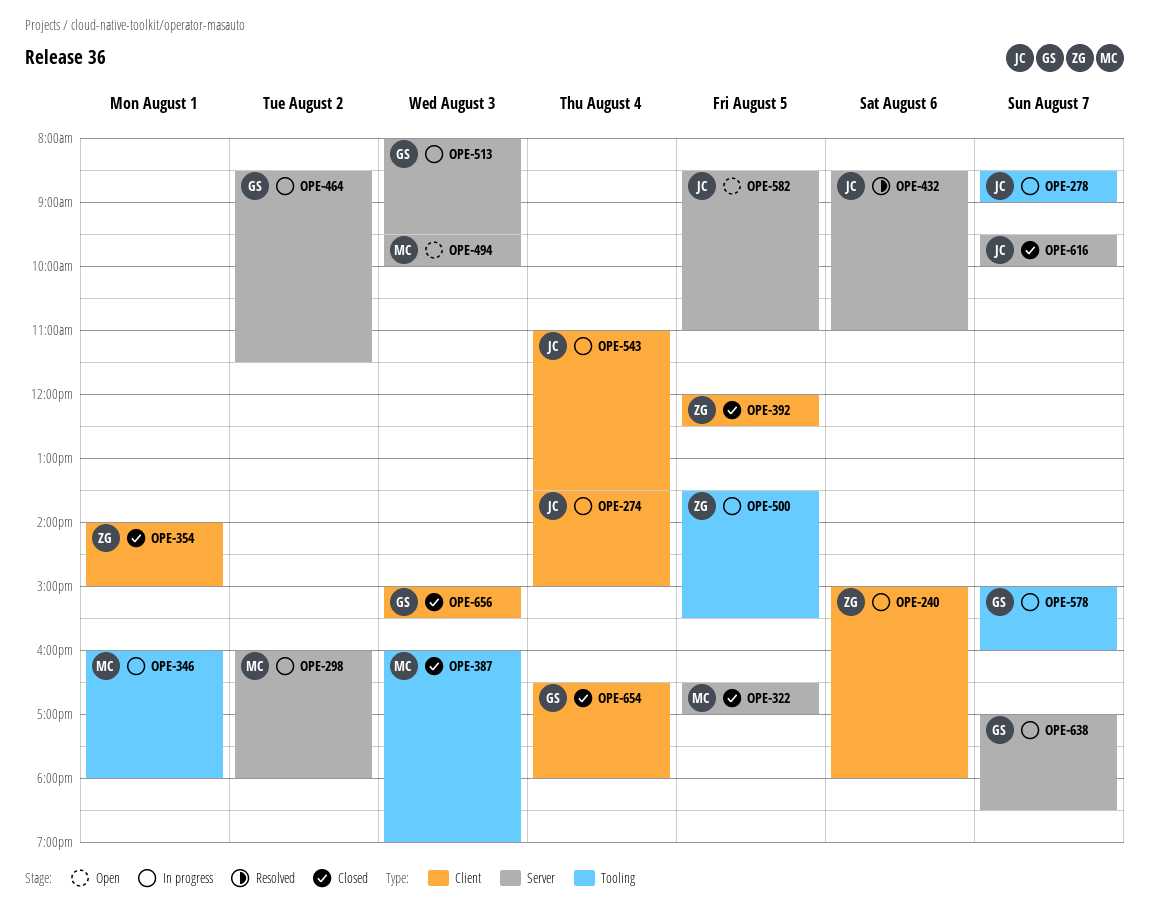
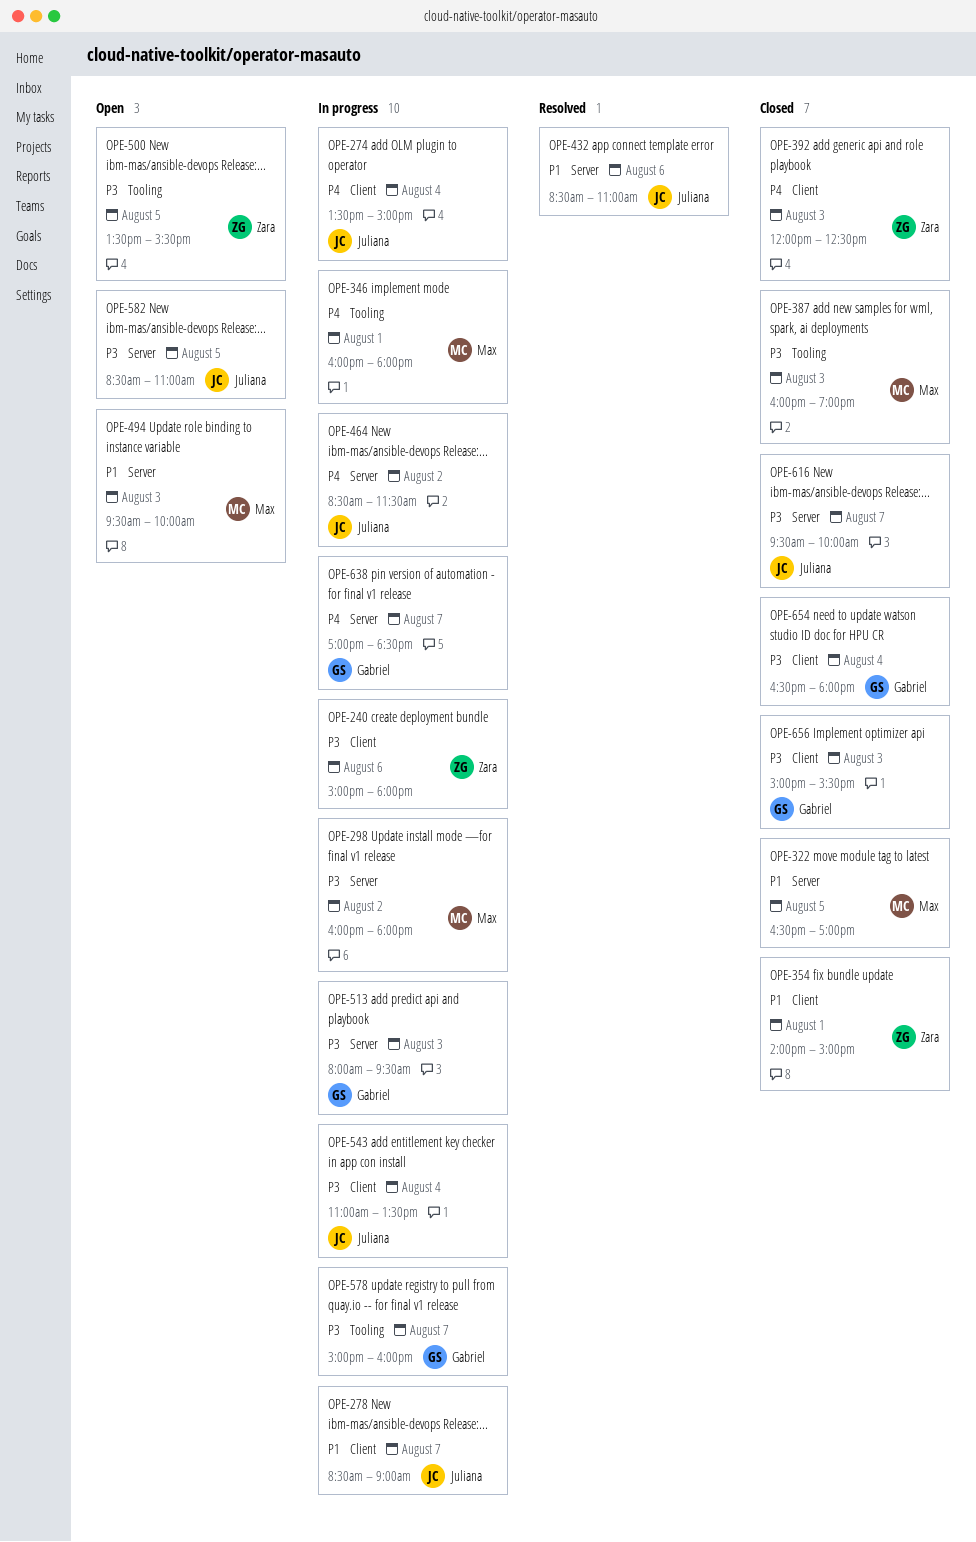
OPE-278, label: Tooling -> Client
OPE-392, day: Aug 5 -> Aug 3
OPE-464, owner: Gabriel -> Juliana
OPE-500, status: In progress -> Open

